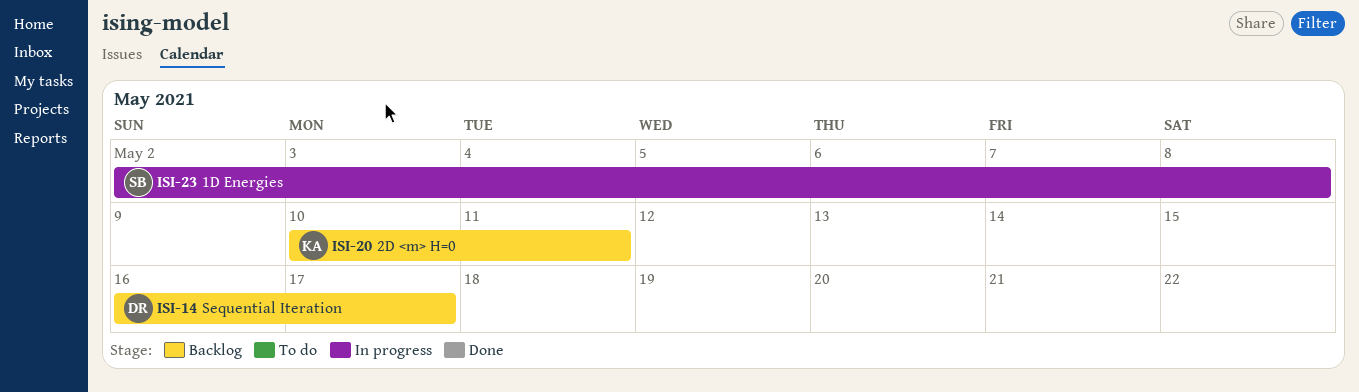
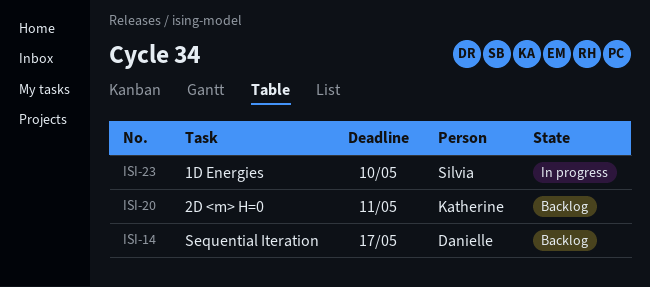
ISI-23, due: May 8 -> May 10

